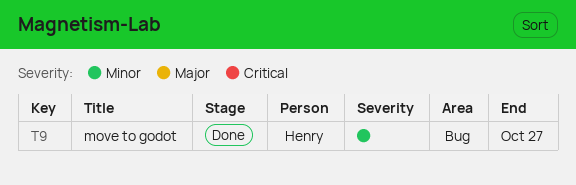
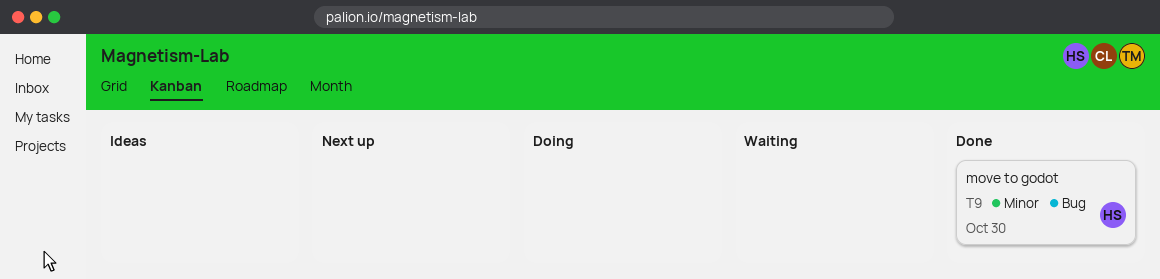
T9, due: Oct 27 -> Oct 30

